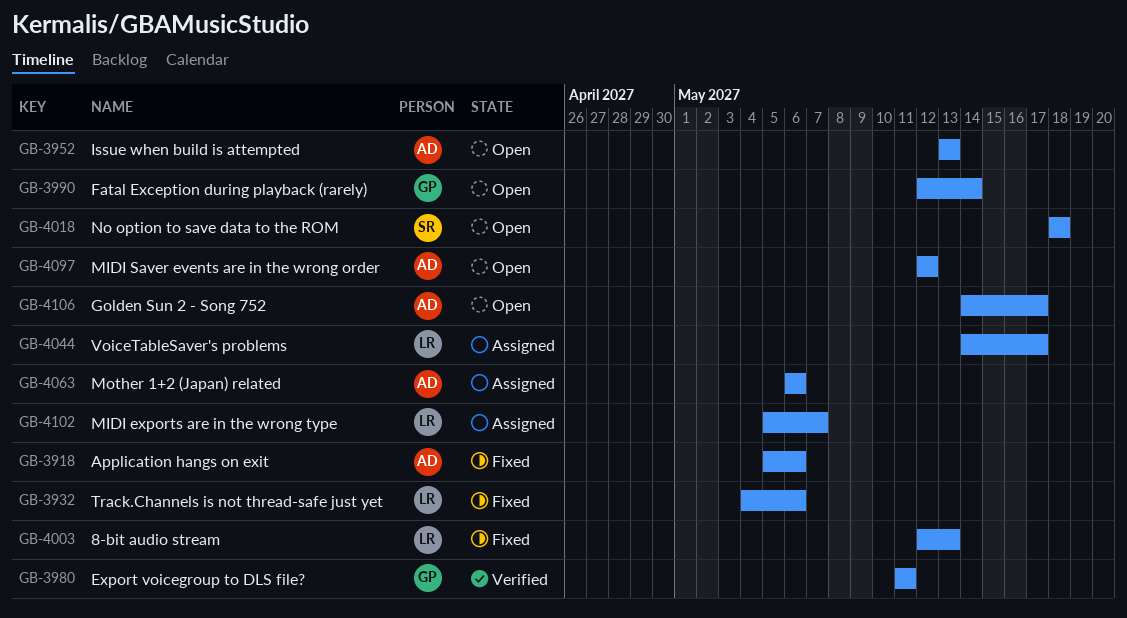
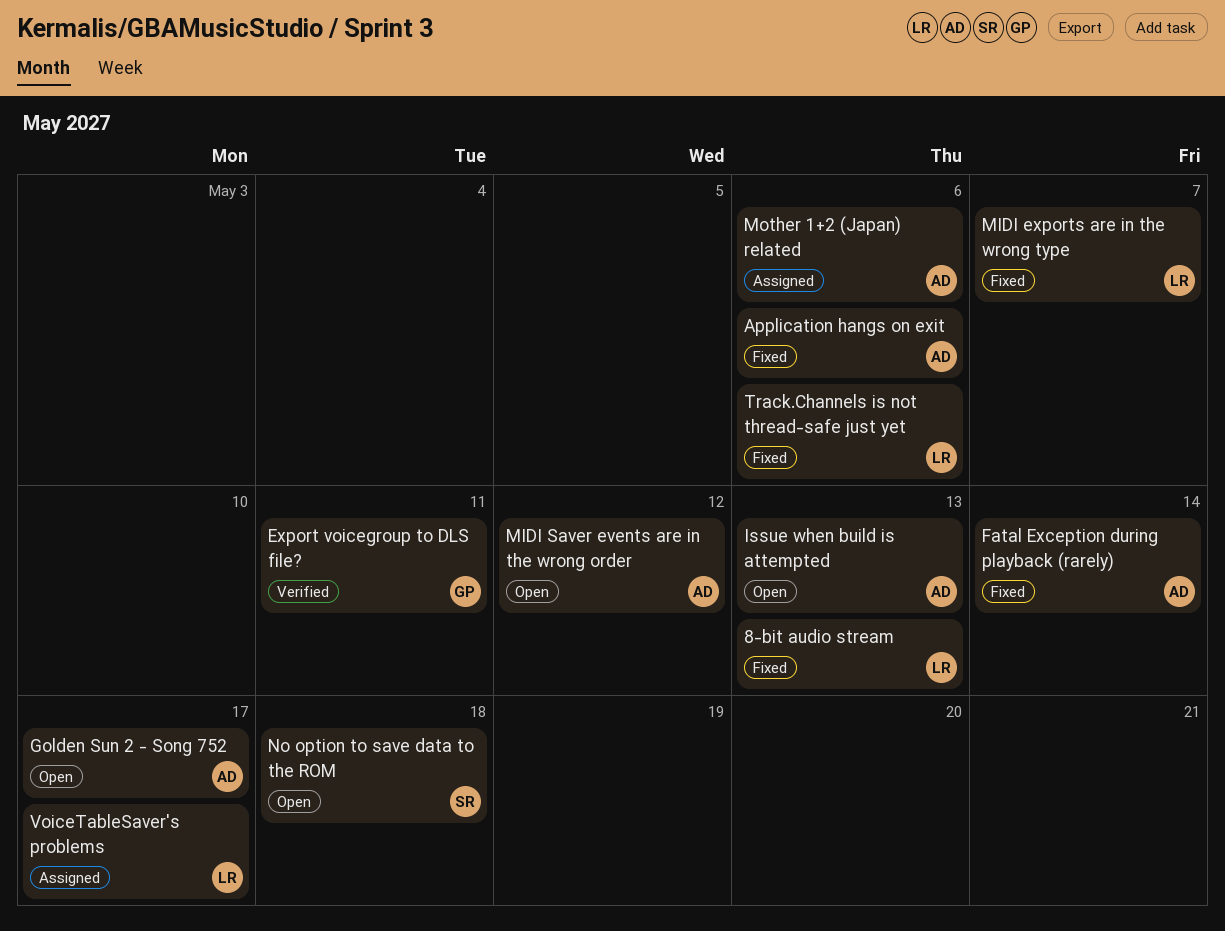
Fatal Exception during playback (rarely), status: Open -> Fixed
Fatal Exception during playback (rarely), owner: GP -> AD
MIDI exports are in the wrong type, status: Assigned -> Fixed

